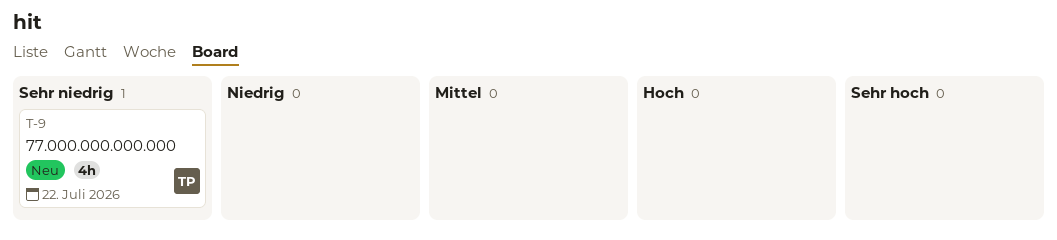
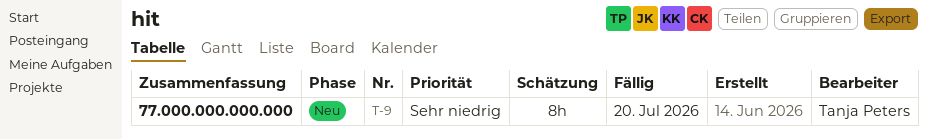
T-9, estimate: 4h -> 8h
T-9, due: Jul 22 -> Jul 20

